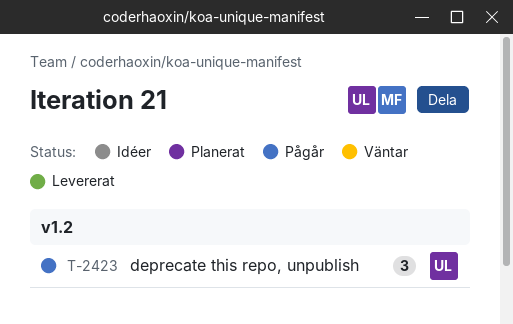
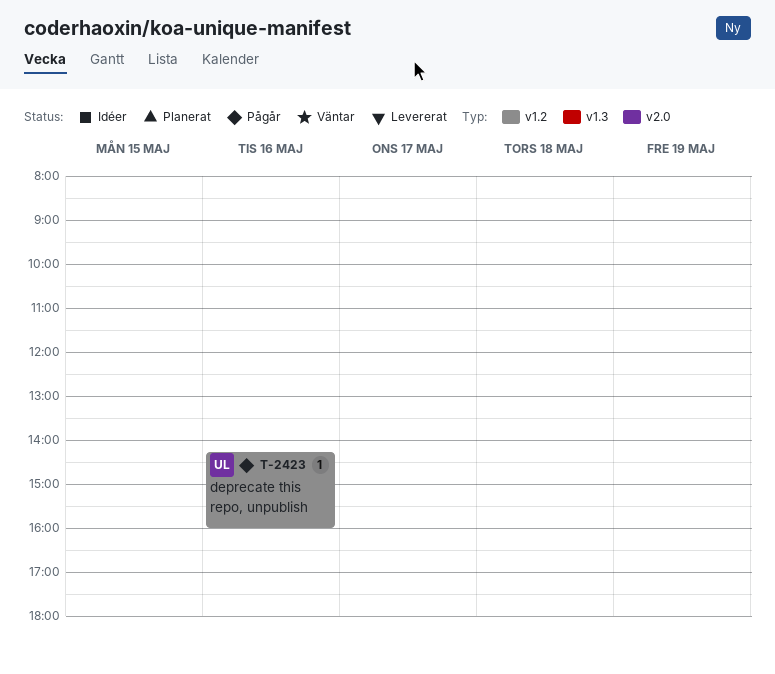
T-2423, estimate: 3 -> 1

